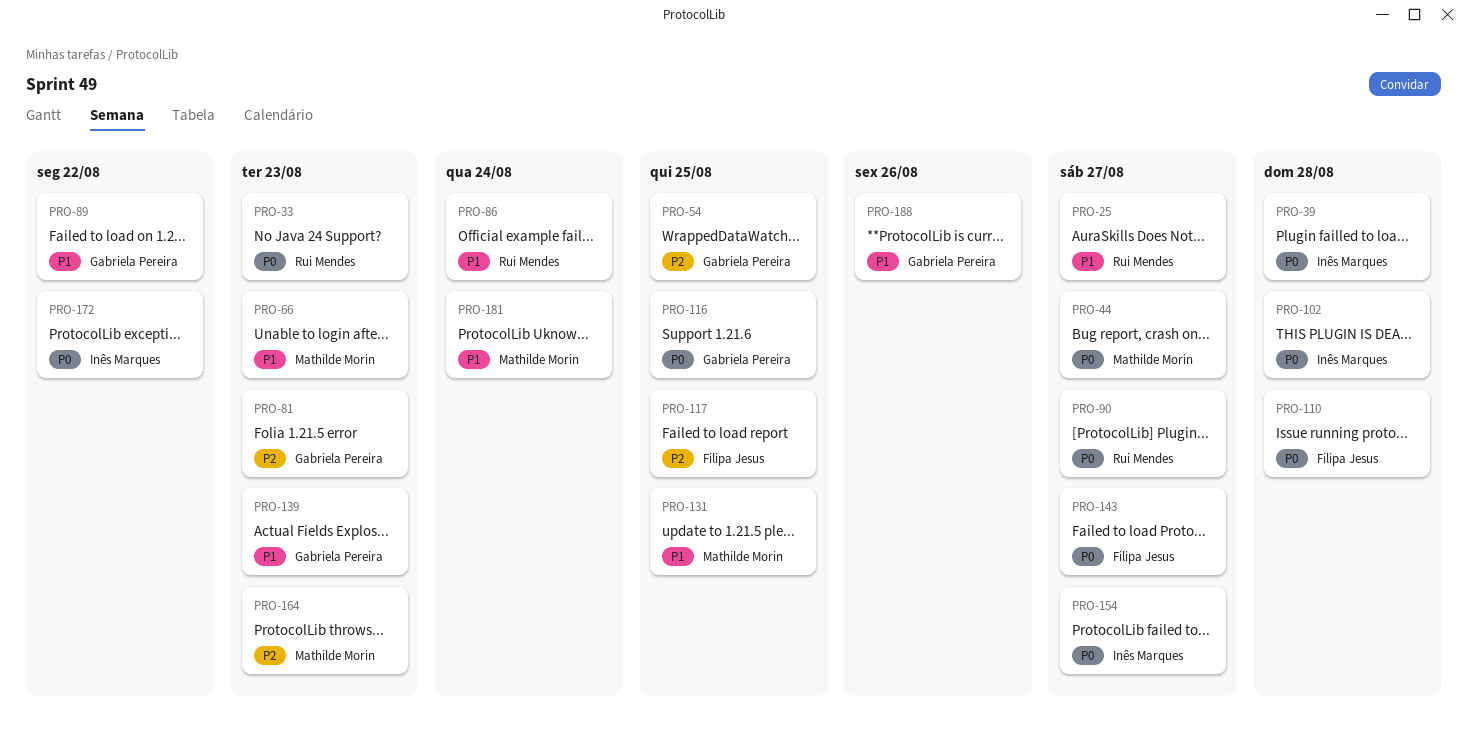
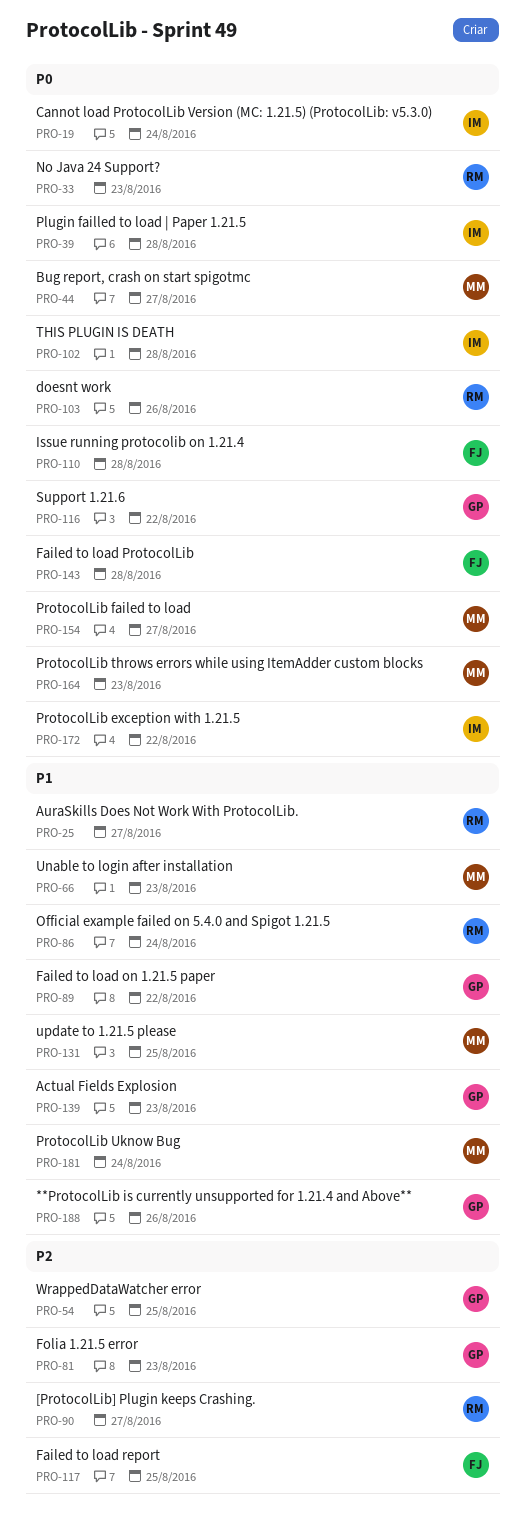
PRO-19: none -> present
PRO-90, priority: P0 -> P2
PRO-103: none -> present
PRO-116, due: Aug 25 -> Aug 22
PRO-143, due: Aug 27 -> Aug 28
PRO-154, owner: Inês Marques -> Mathilde Morin
PRO-164, priority: P2 -> P0

